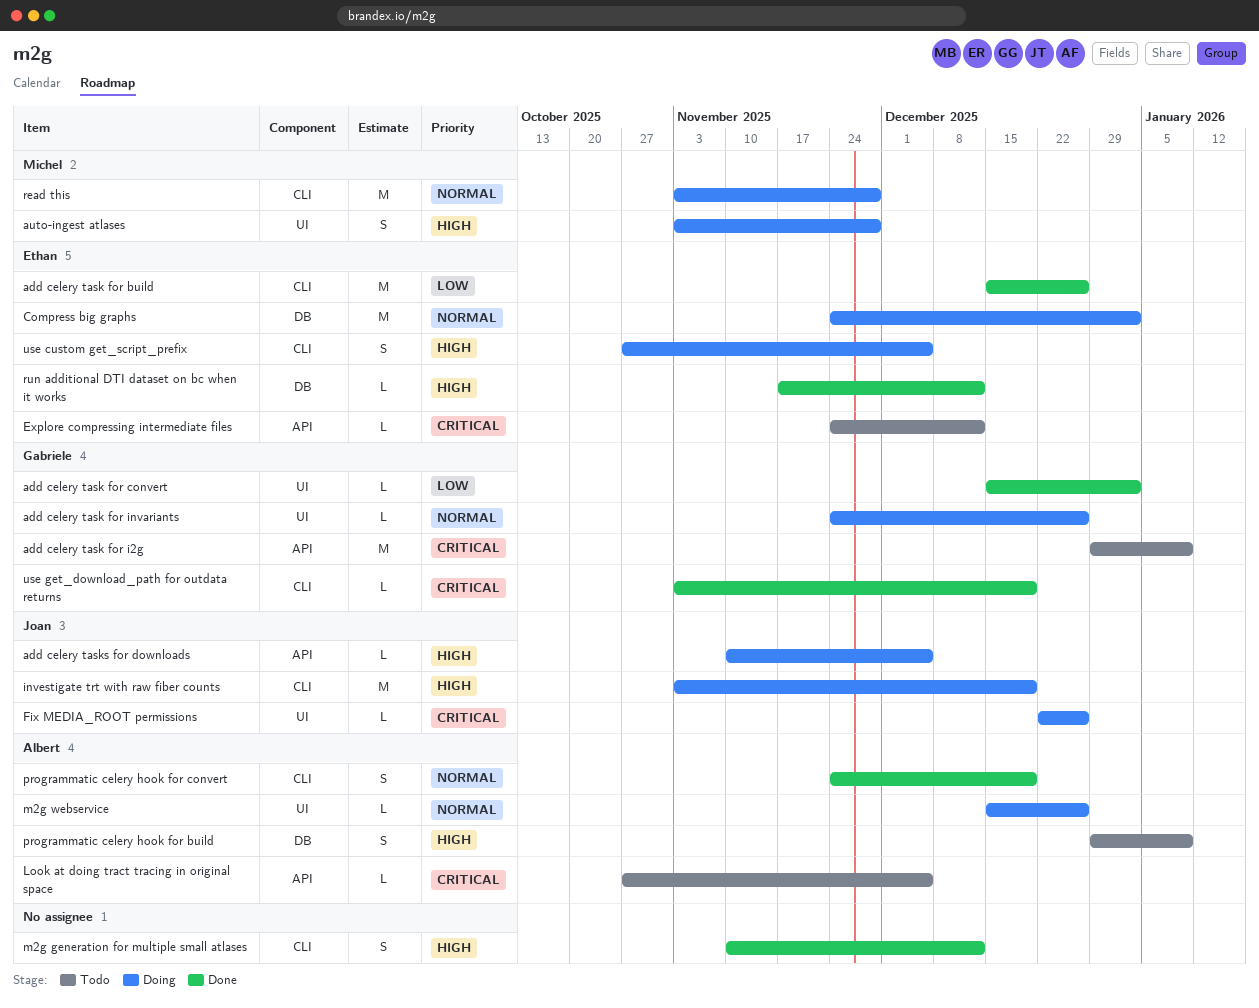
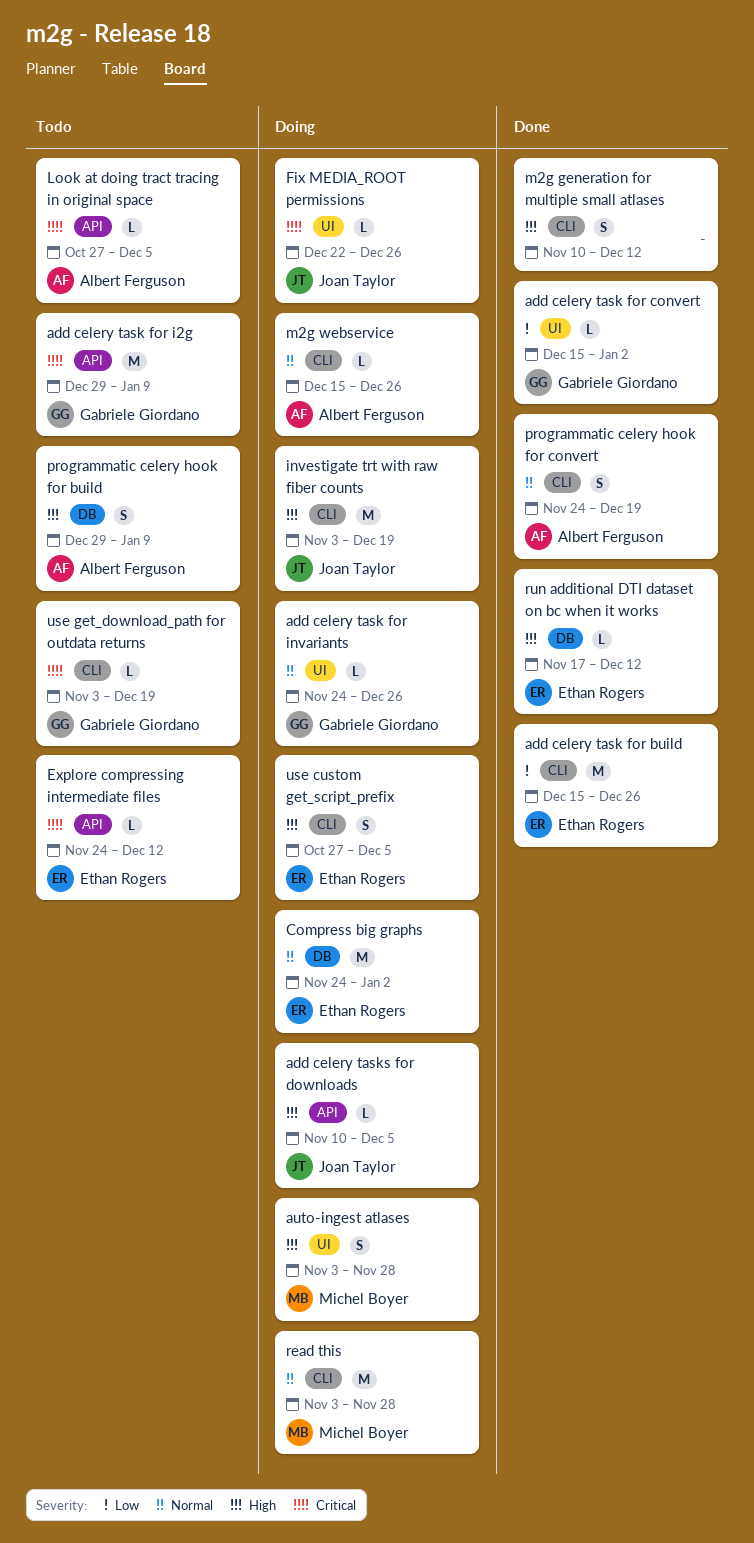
m2g webservice, label: UI -> CLI
use get_download_path for outdata returns, status: Done -> Todo

